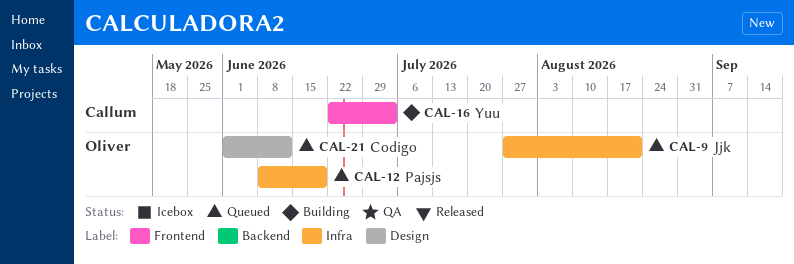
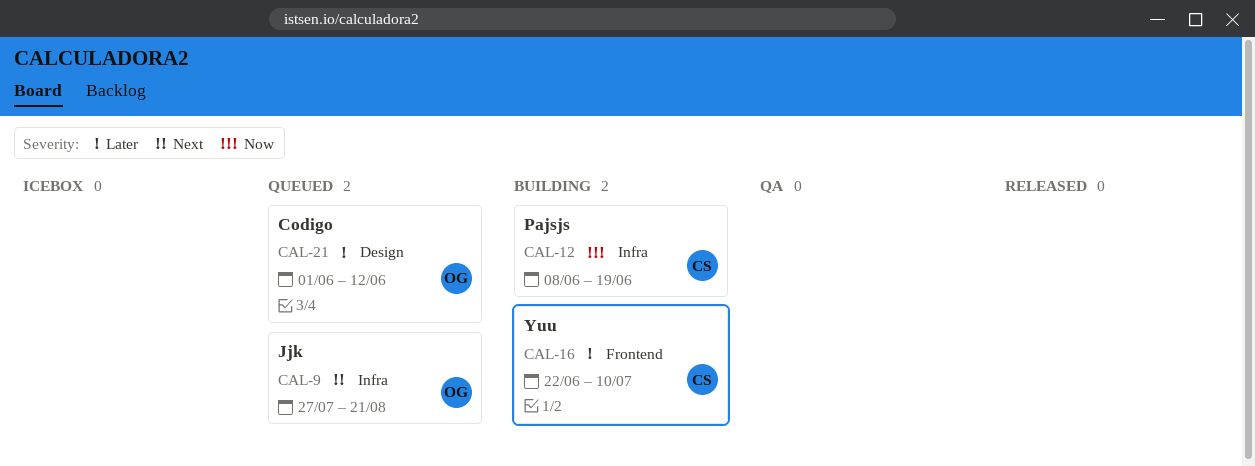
CAL-12, status: Queued -> Building
CAL-12, owner: Oliver -> Callum
CAL-16, due: Jul 3 -> Jul 10

